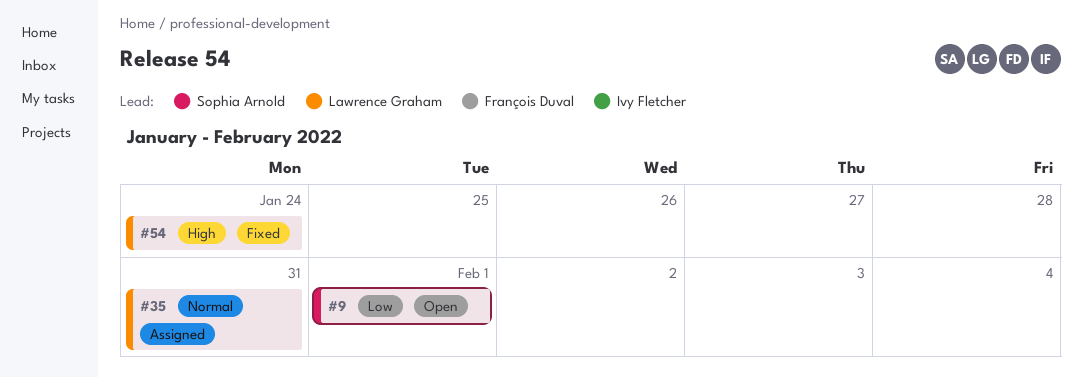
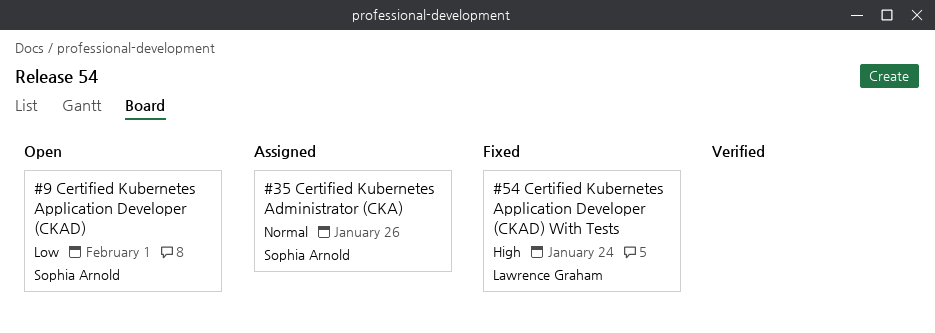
#35, owner: Lawrence Graham -> Sophia Arnold
#35, due: Jan 31 -> Jan 26

